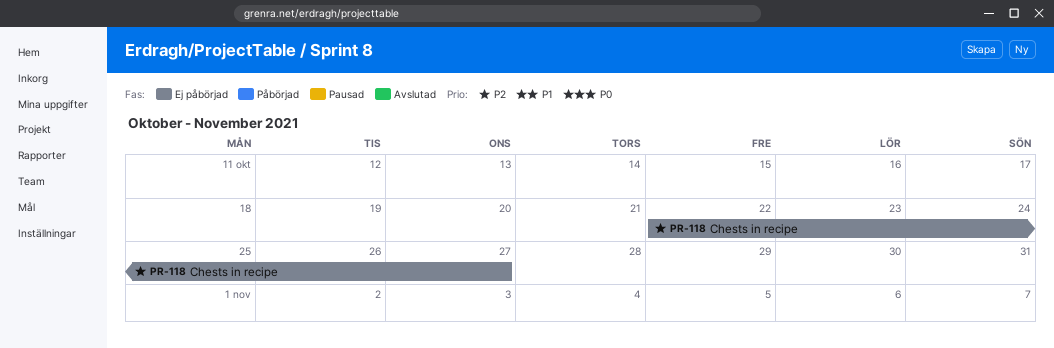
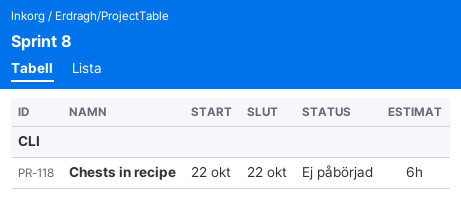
PR-118, due: Oct 27 -> Oct 22

